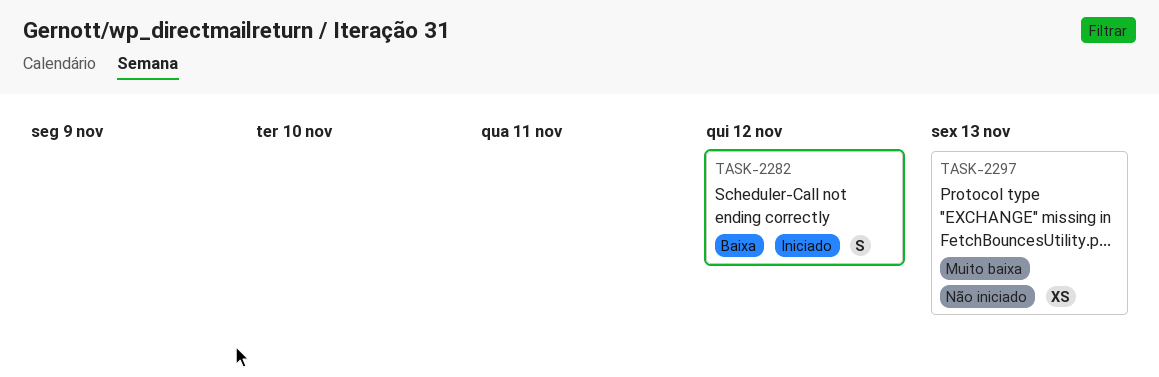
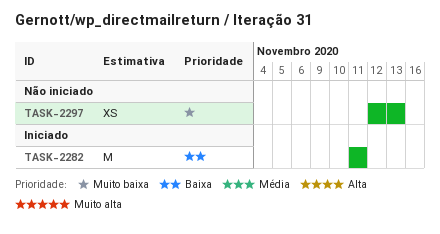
TASK-2282, estimate: S -> M
TASK-2282, due: Nov 12 -> Nov 11

